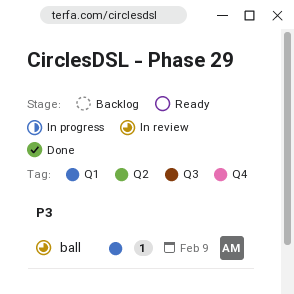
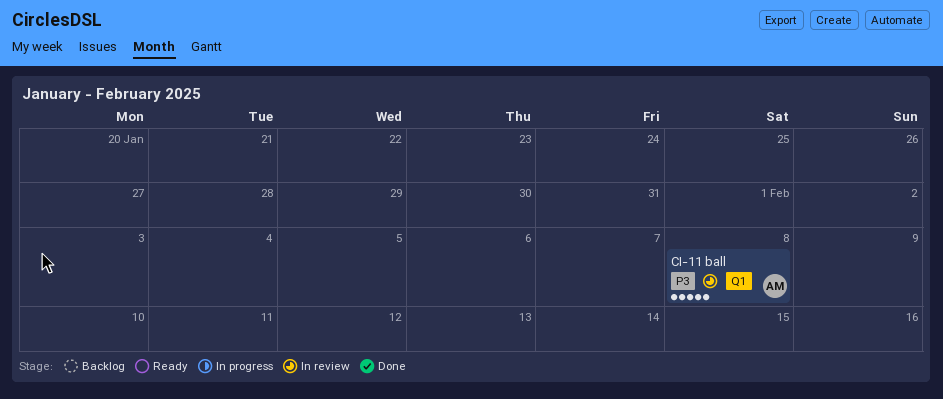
ball, estimate: 1 -> 5
ball, due: Feb 9 -> Feb 8

